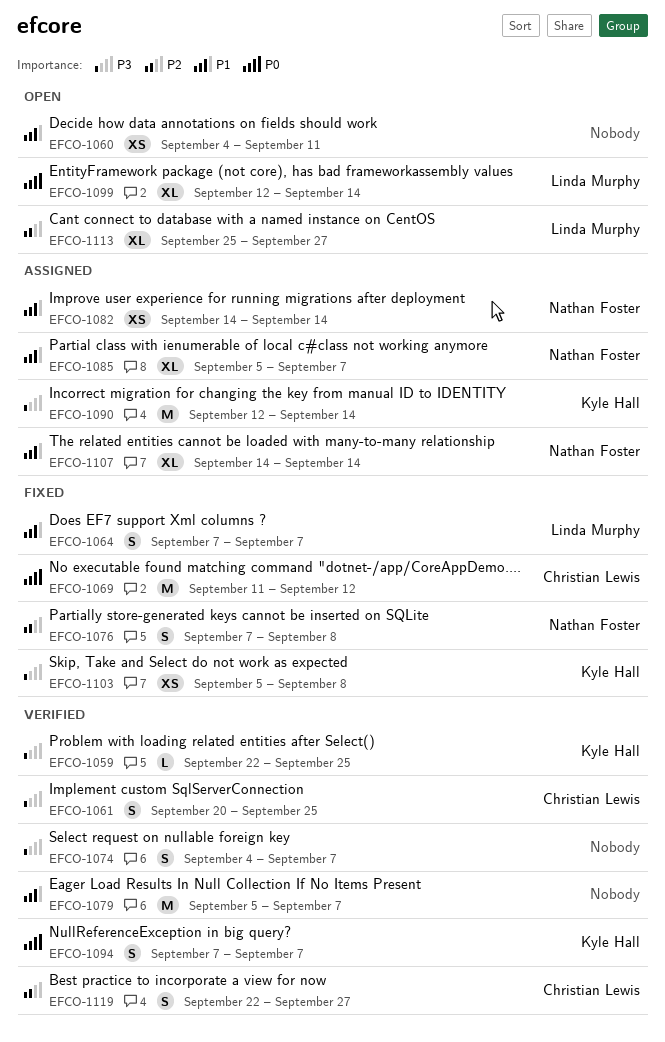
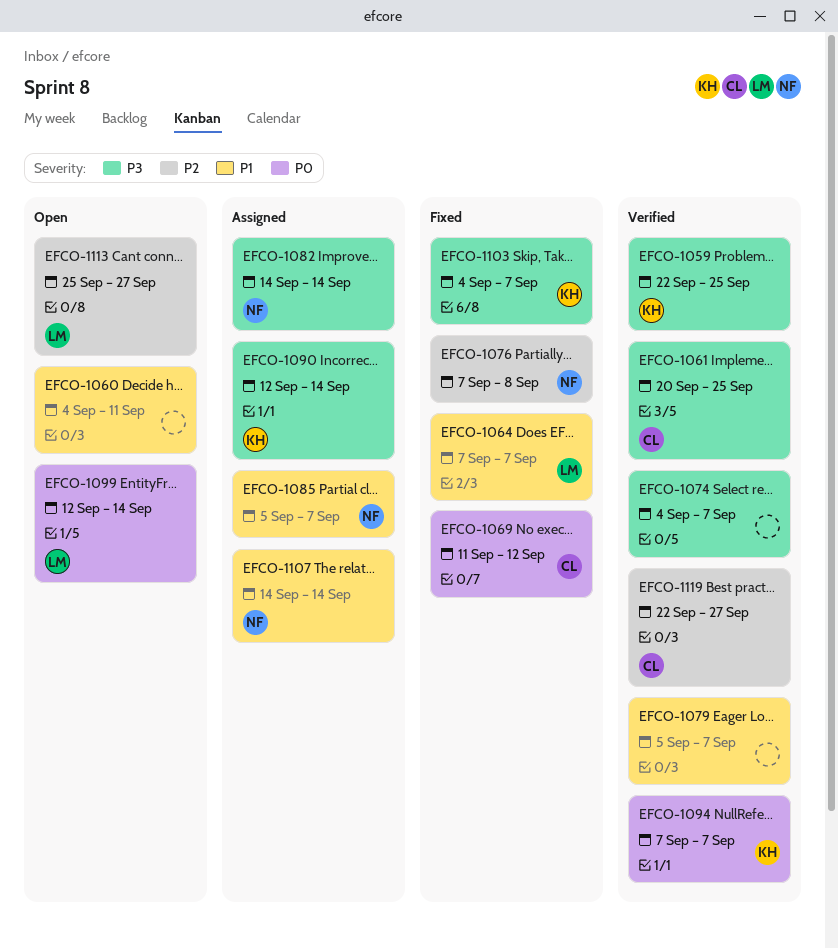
EFCO-1082, priority: P1 -> P3
EFCO-1103, start: Sep 5 -> Sep 4
EFCO-1103, due: Sep 8 -> Sep 7

